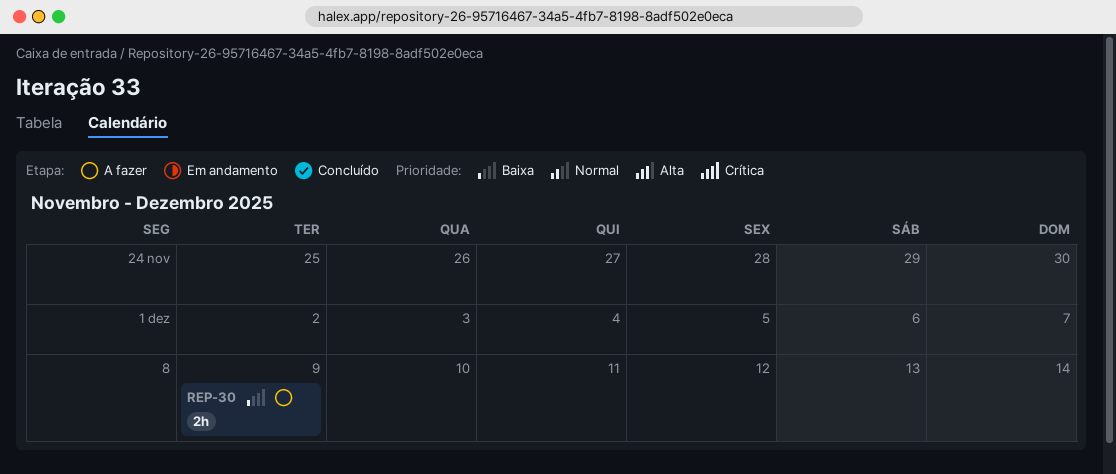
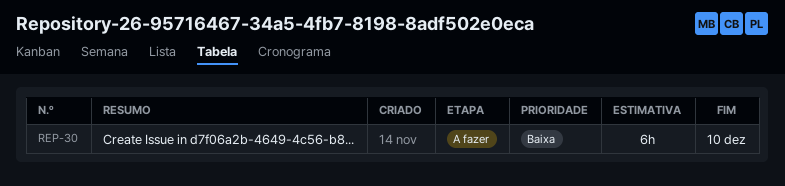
REP-30, estimate: 2h -> 6h
REP-30, due: Dec 9 -> Dec 10

